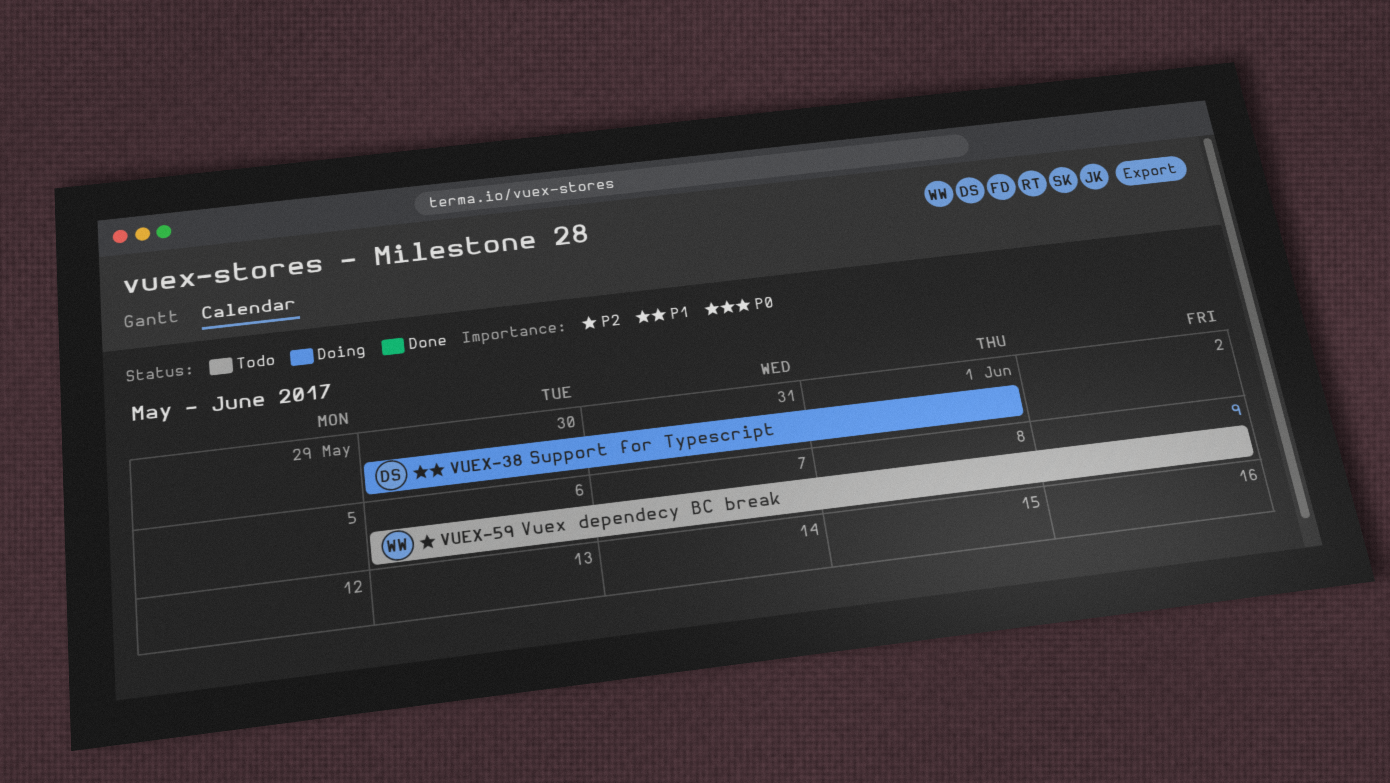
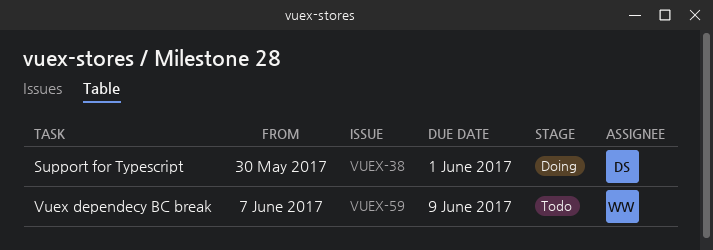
VUEX-59, start: Jun 6 -> Jun 7

